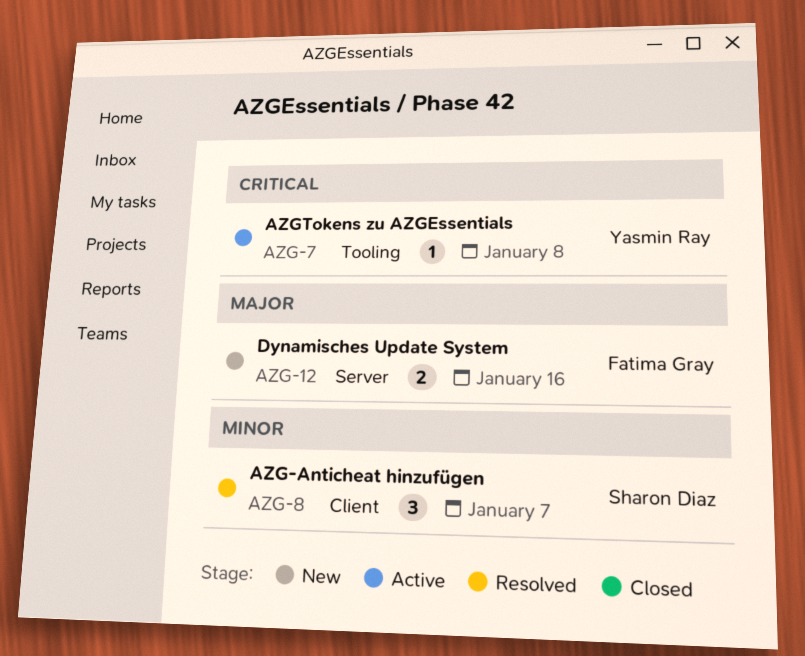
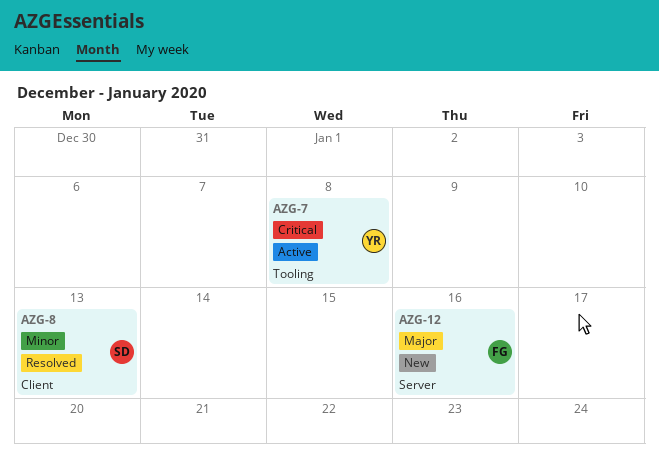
AZG-8, due: Jan 7 -> Jan 13

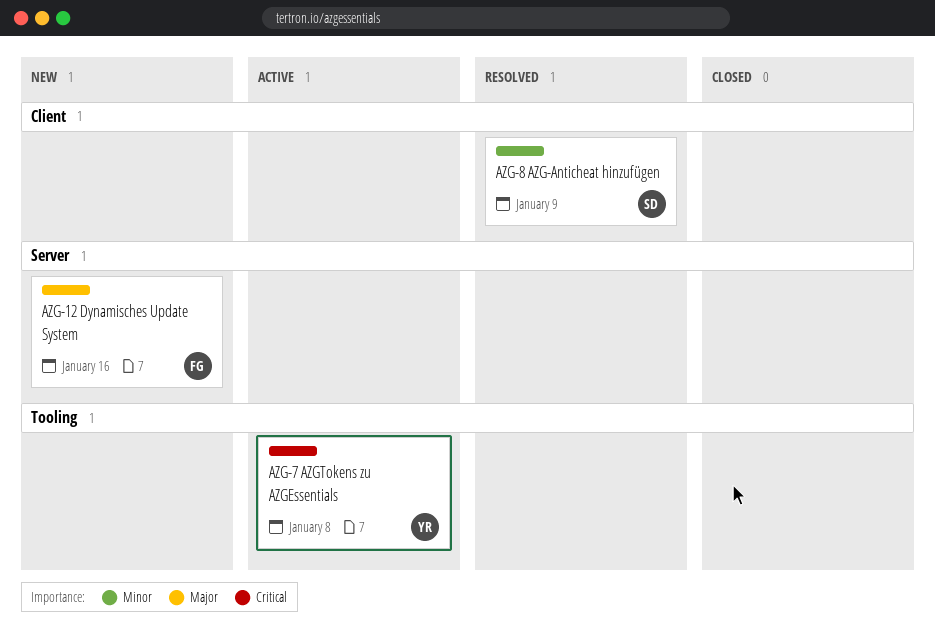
AZG-8, due: Jan 13 -> Jan 9

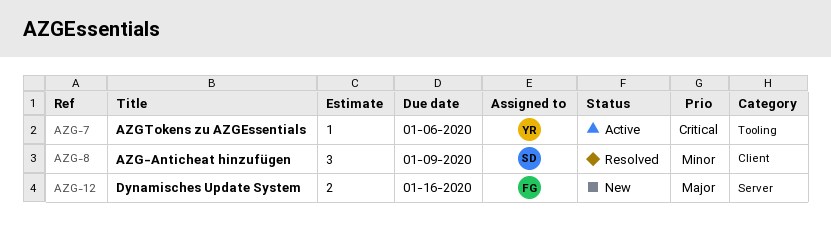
AZG-7, due: Jan 8 -> Jan 6

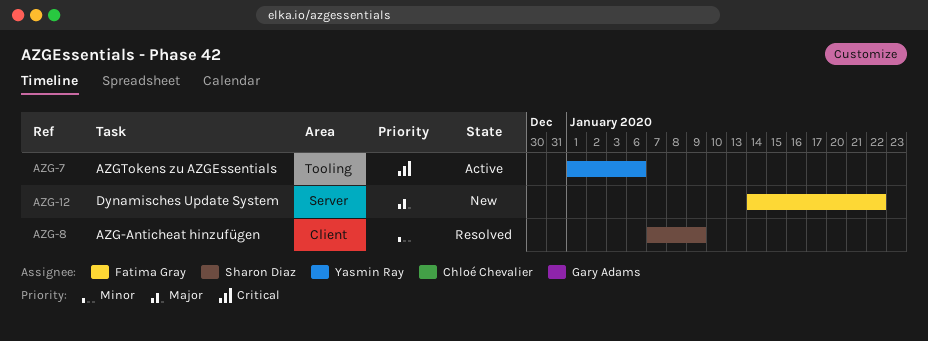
AZG-12, due: Jan 16 -> Jan 22

